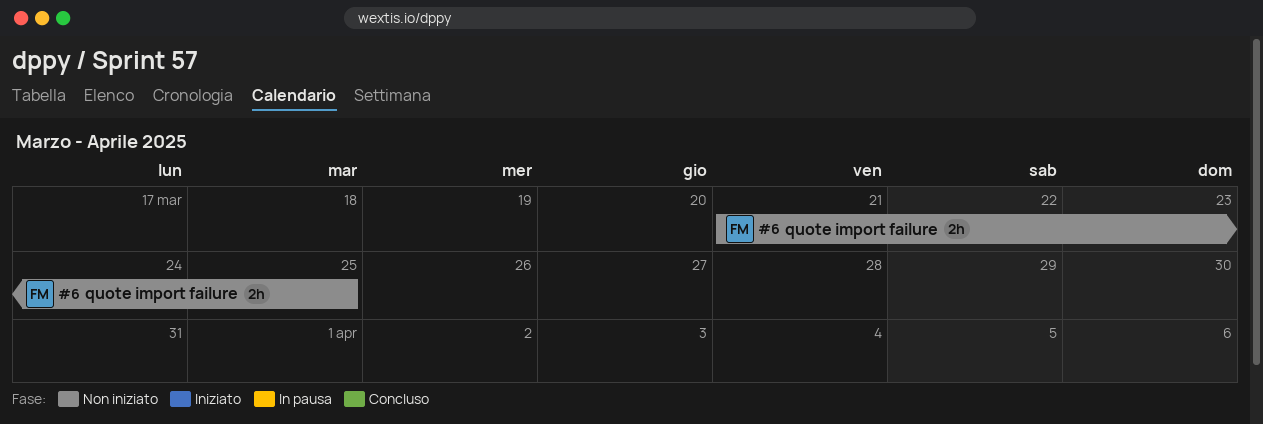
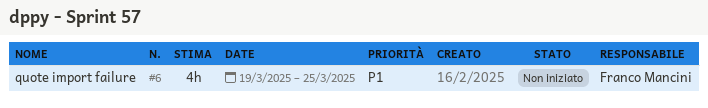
#6, estimate: 2h -> 4h
#6, start: Mar 21 -> Mar 19

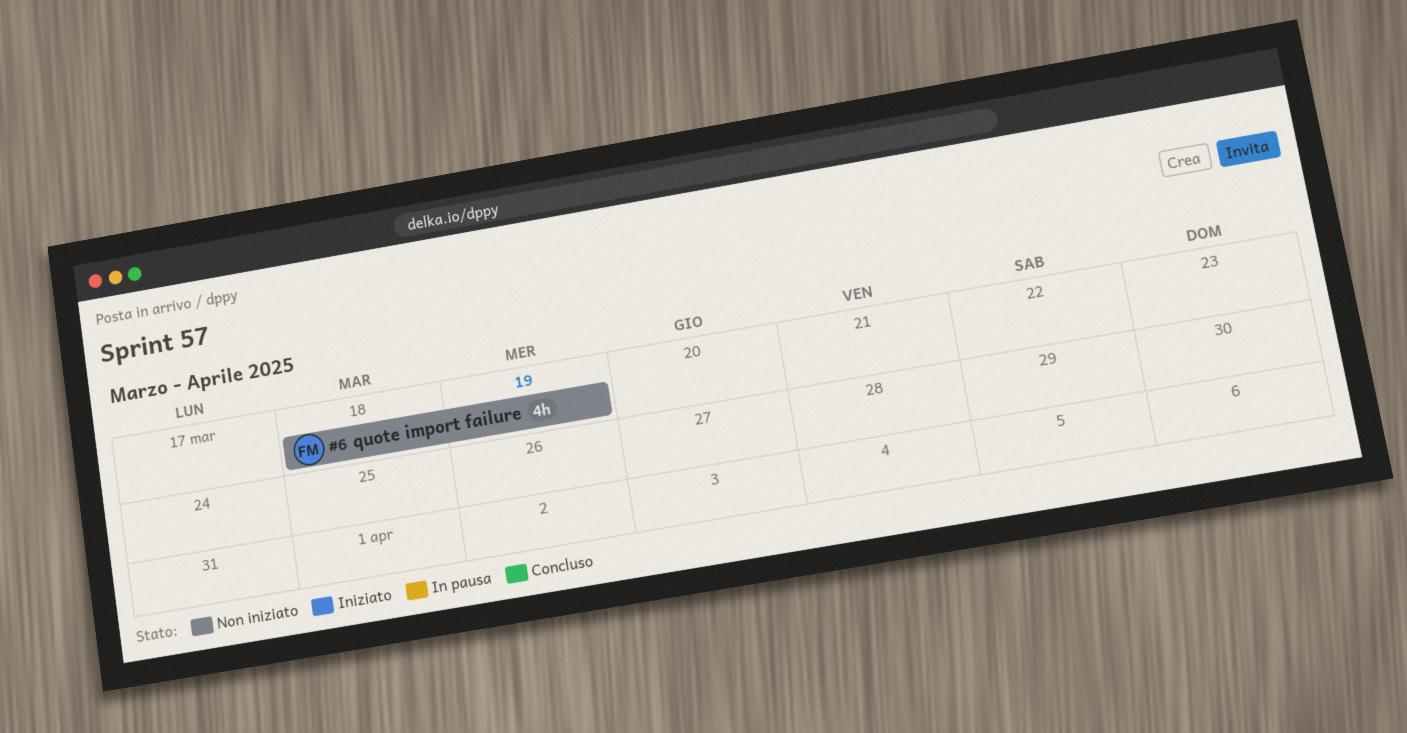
#6, start: Mar 19 -> Mar 18
#6, due: Mar 25 -> Mar 19

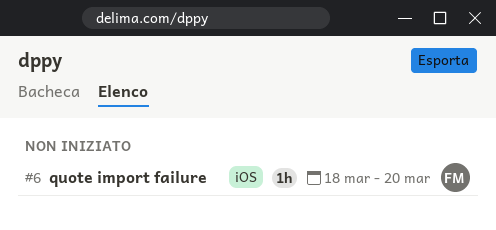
#6, estimate: 4h -> 1h
#6, due: Mar 19 -> Mar 20

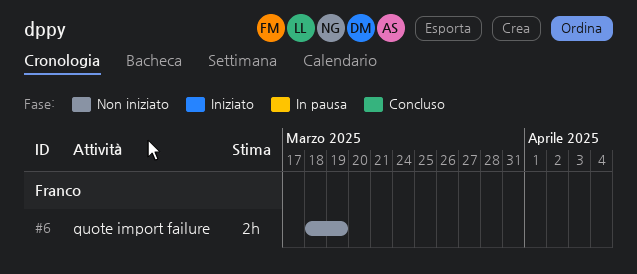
#6, estimate: 1h -> 2h
#6, due: Mar 20 -> Mar 19

